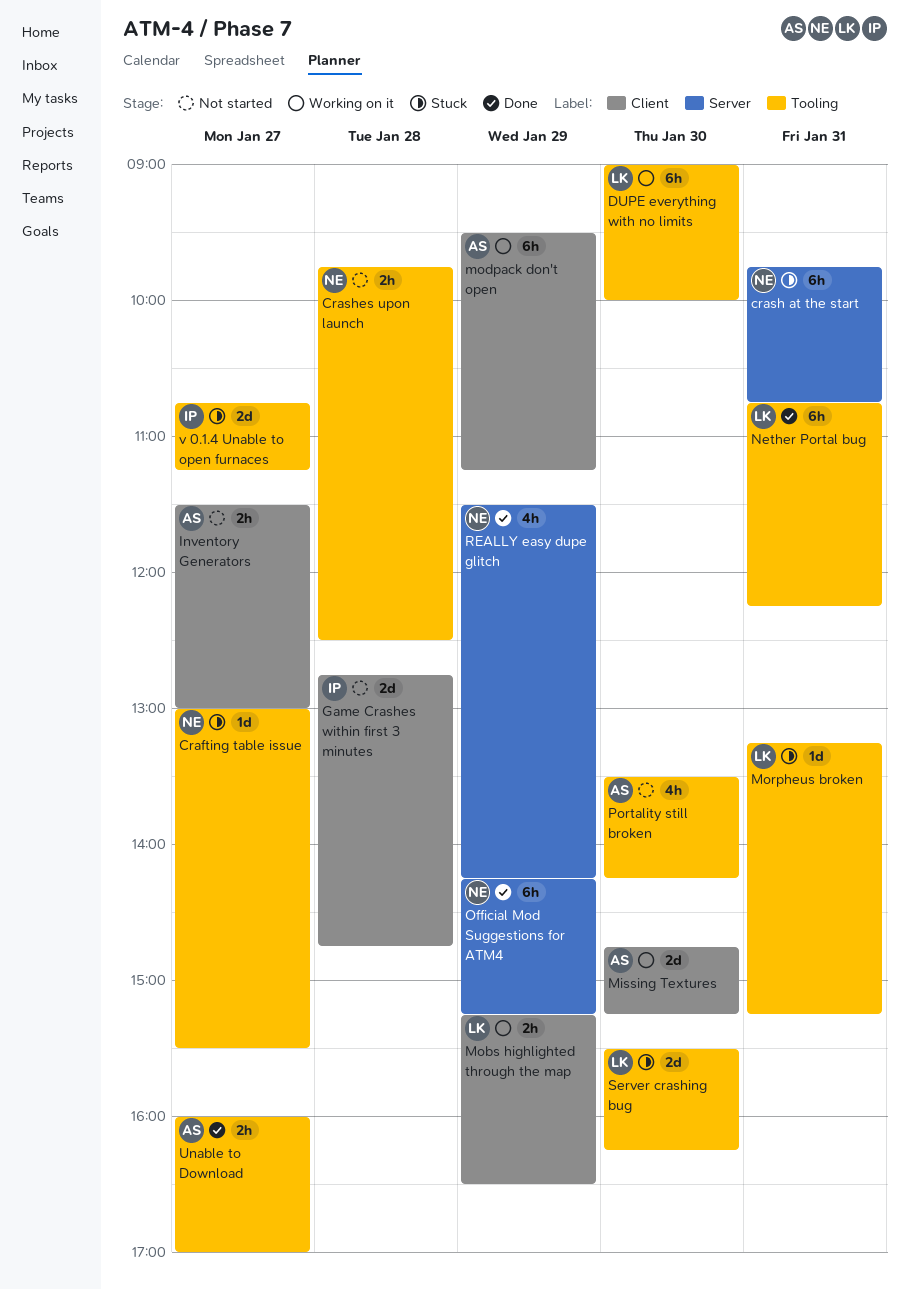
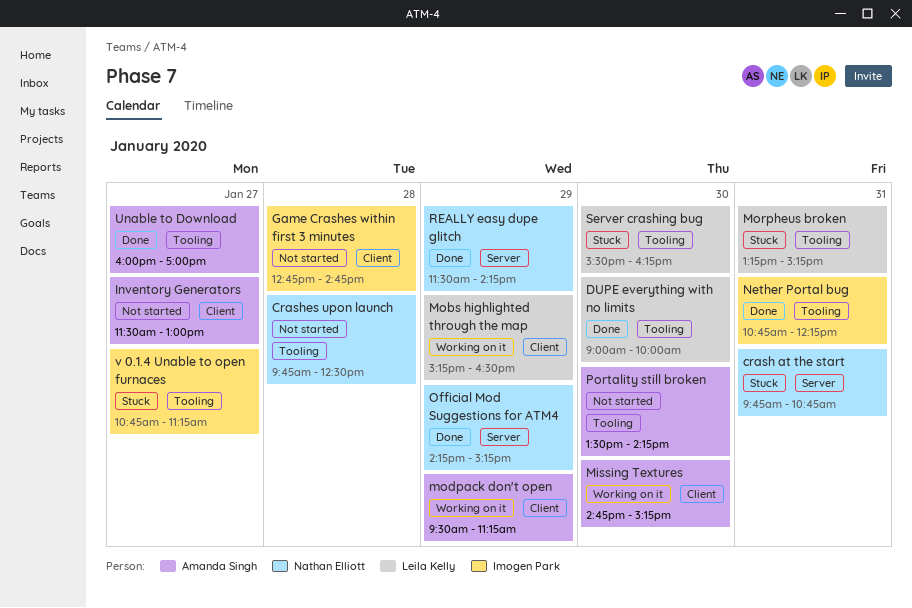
Crafting table issue: present -> none
DUPE everything with no limits, status: Working on it -> Done
Nether Portal bug, owner: Leila Kelly -> Imogen Park

